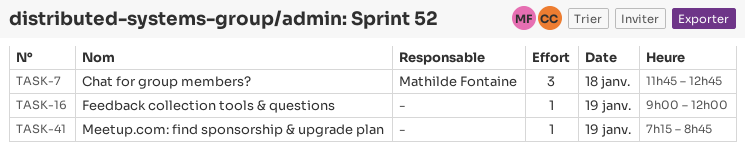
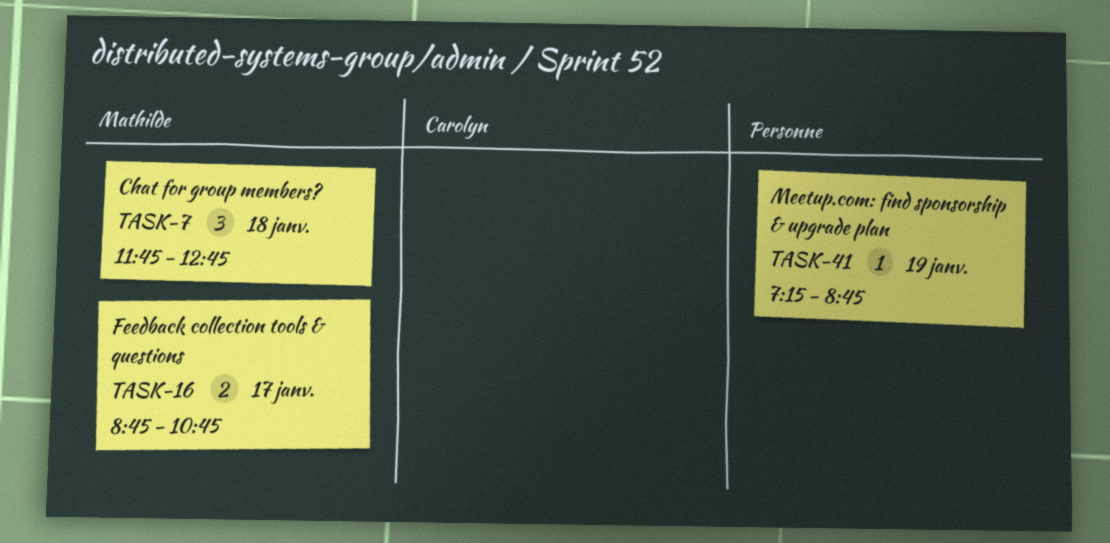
TASK-16, owner: none -> Mathilde Fontaine
TASK-16, estimate: 1 -> 2
TASK-16, day: Jan 19 -> Jan 17
TASK-16, begins: 09:00 -> 08:45
TASK-16, ends: 12:00 -> 10:45

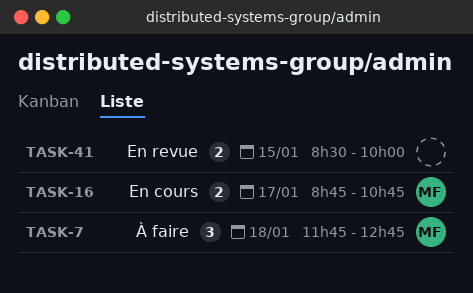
TASK-41, estimate: 1 -> 2
TASK-41, day: Jan 19 -> Jan 15
TASK-41, begins: 07:15 -> 08:30
TASK-41, ends: 08:45 -> 10:00

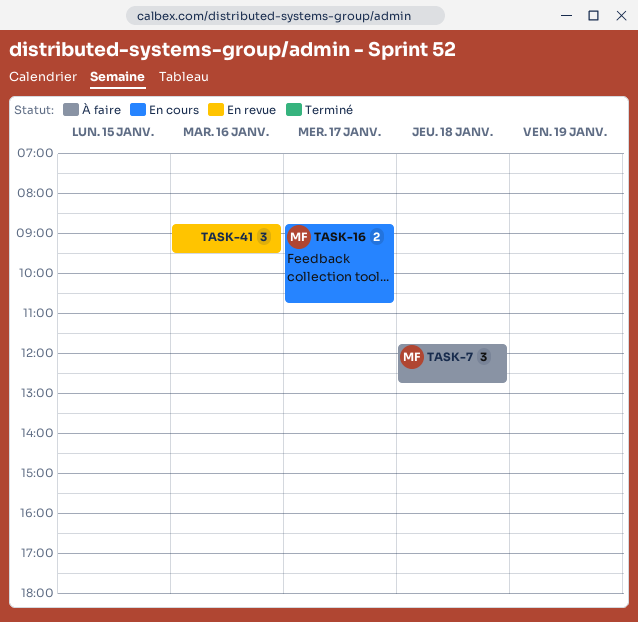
TASK-41, estimate: 2 -> 3
TASK-41, day: Jan 15 -> Jan 16
TASK-41, begins: 08:30 -> 08:45
TASK-41, ends: 10:00 -> 09:30

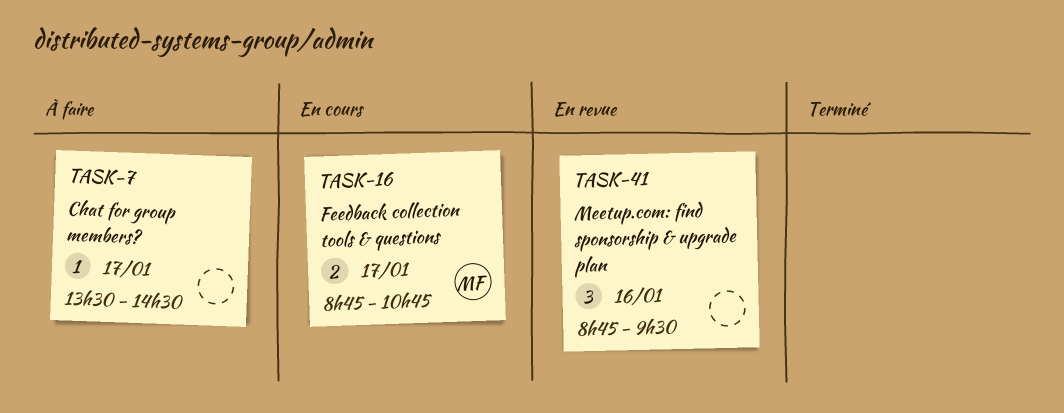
TASK-7, owner: MF -> none
TASK-7, estimate: 3 -> 1
TASK-7, day: Jan 18 -> Jan 17
TASK-7, begins: 11:45 -> 13:30
TASK-7, ends: 12:45 -> 14:30

